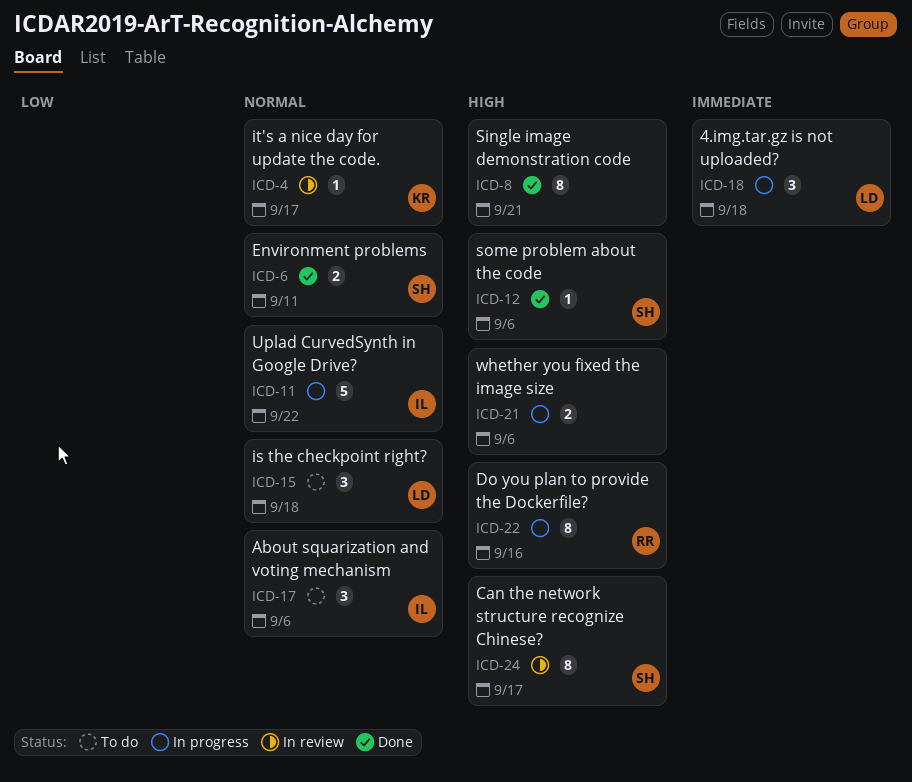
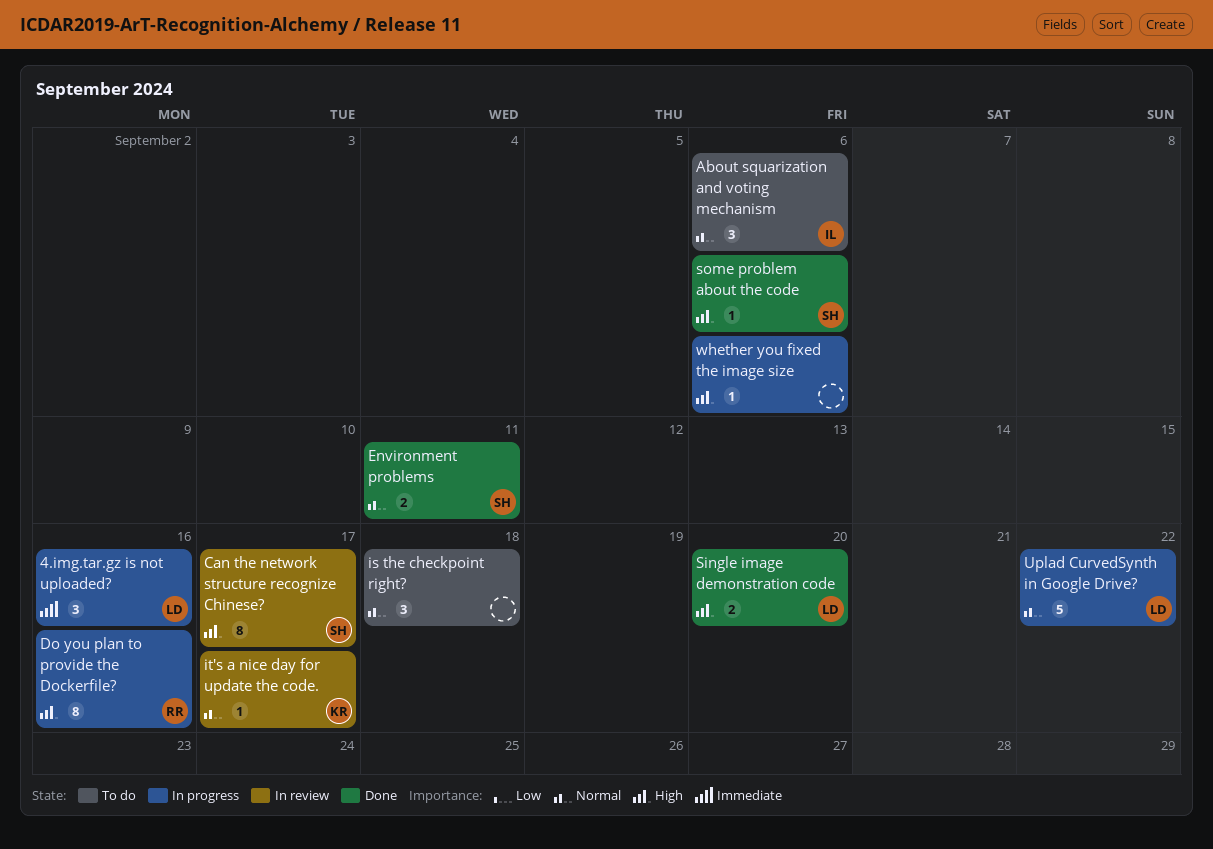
4.img.tar.gz is not uploaded?, due: Sep 18 -> Sep 16
is the checkpoint right?, owner: LD -> none
Single image demonstration code, owner: none -> LD
Single image demonstration code, estimate: 8 -> 2
Single image demonstration code, due: Sep 21 -> Sep 20
Uplad CurvedSynth in Google Drive?, owner: IL -> LD
whether you fixed the image size, estimate: 2 -> 1

